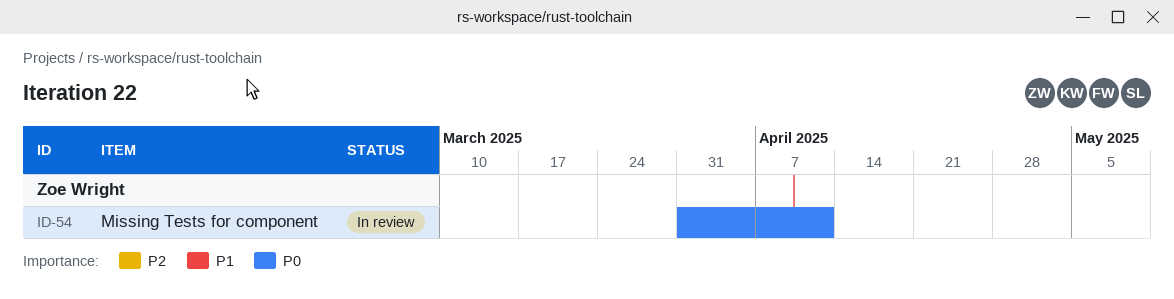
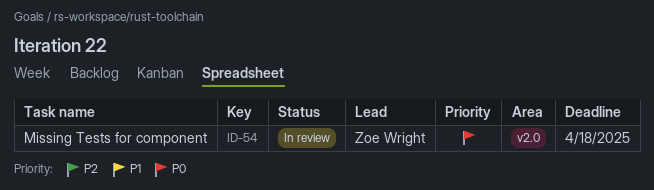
ID-54, due: Apr 11 -> Apr 18

